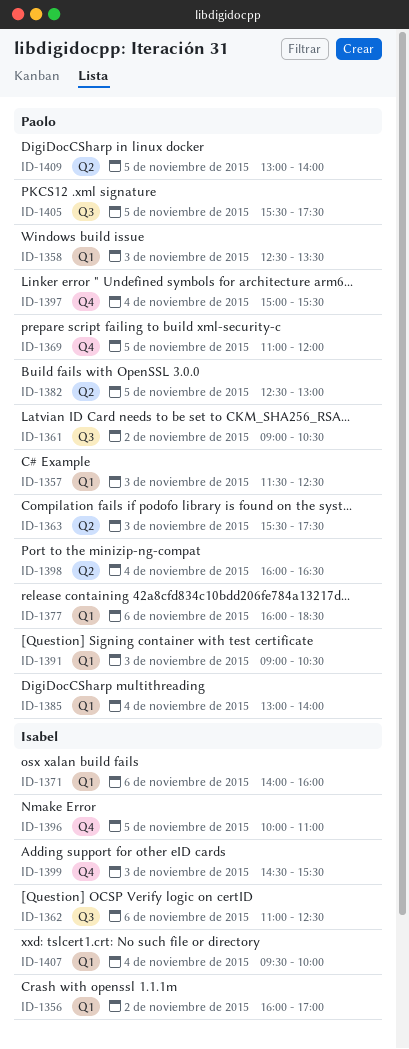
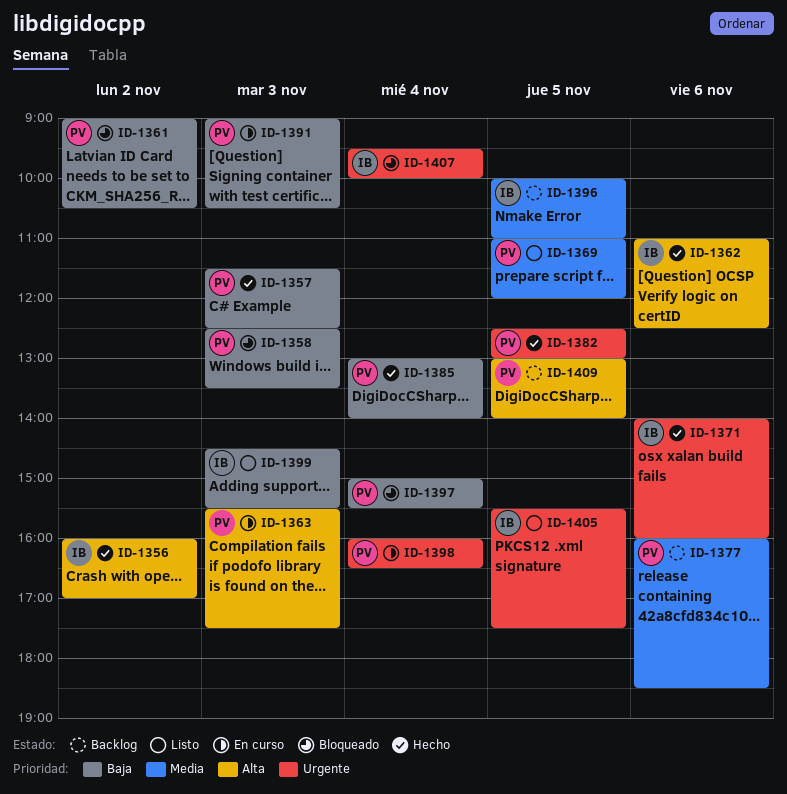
ID-1405, owner: Paolo -> Isabel

